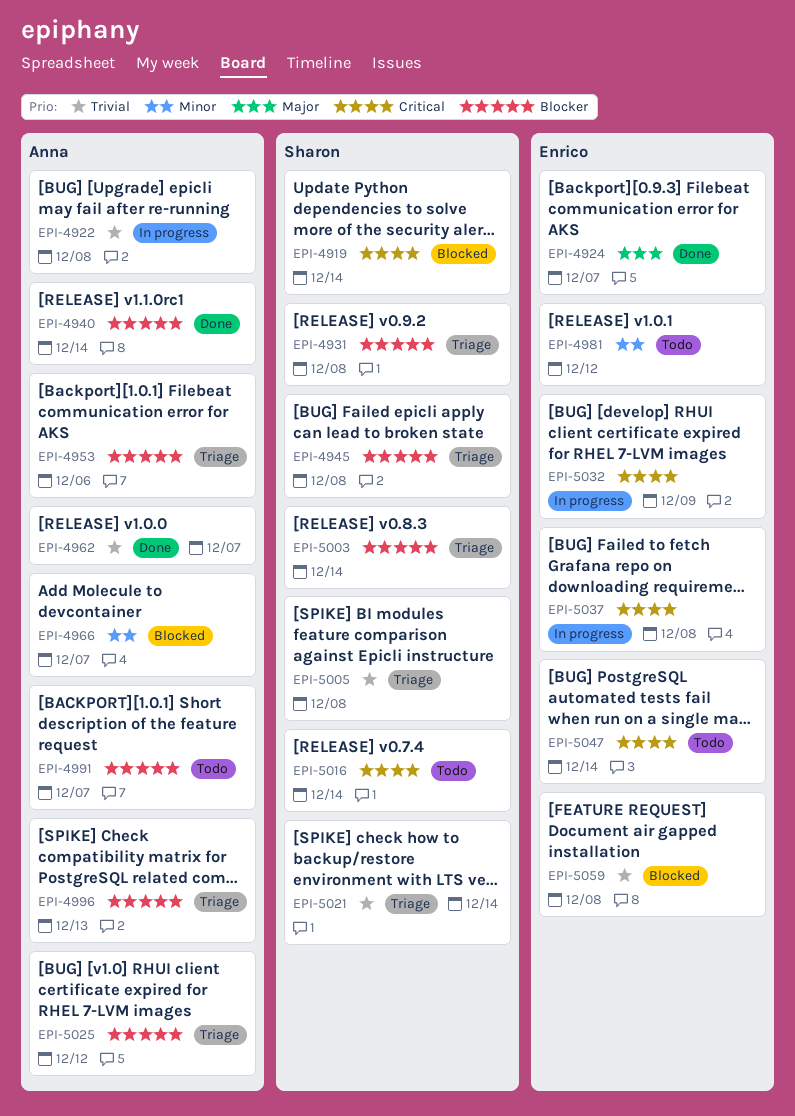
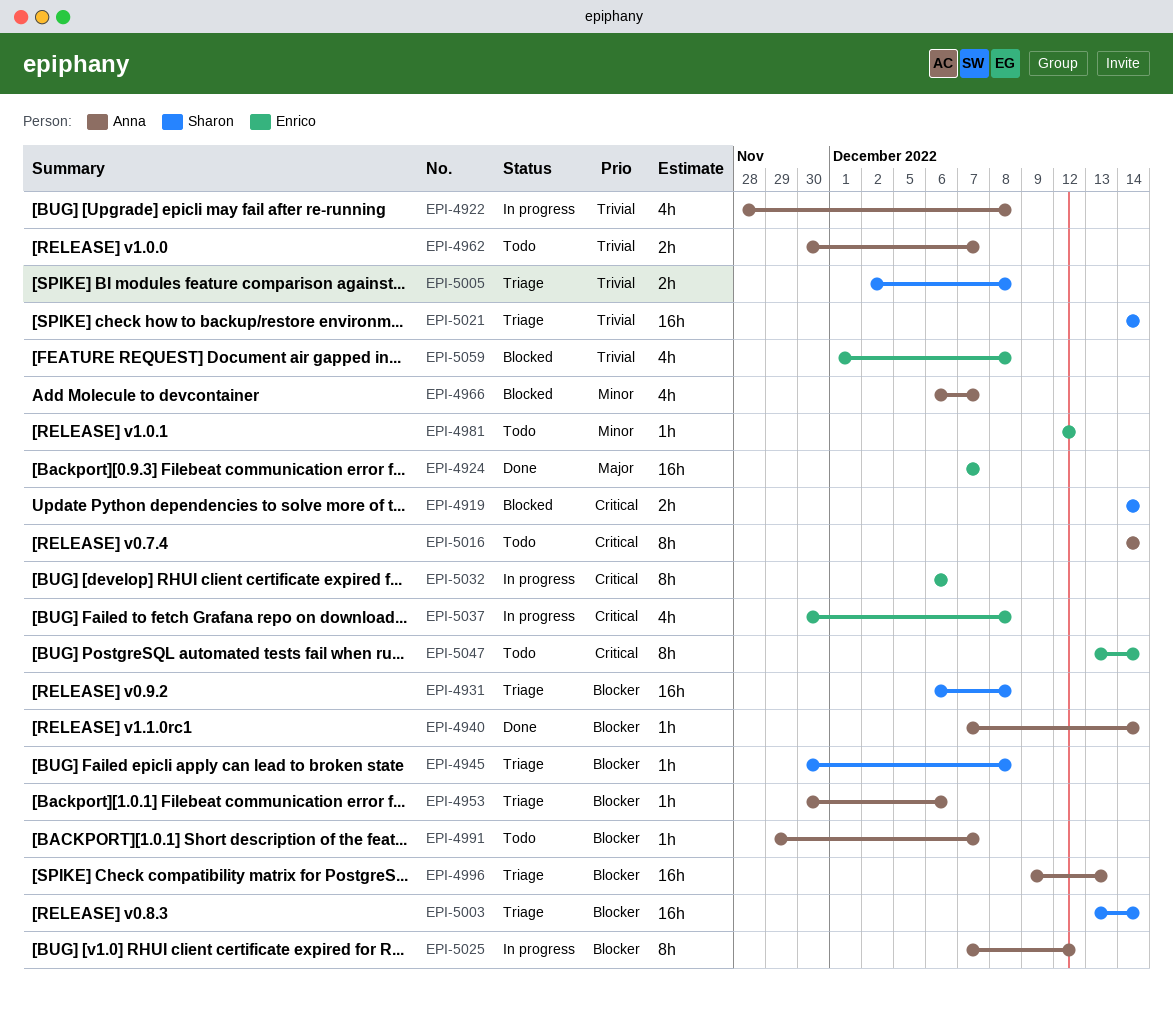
EPI-4962, status: Done -> Todo
EPI-5016, owner: Sharon -> Anna
EPI-5025, status: Triage -> In progress
EPI-5032, due: Dec 9 -> Dec 6

